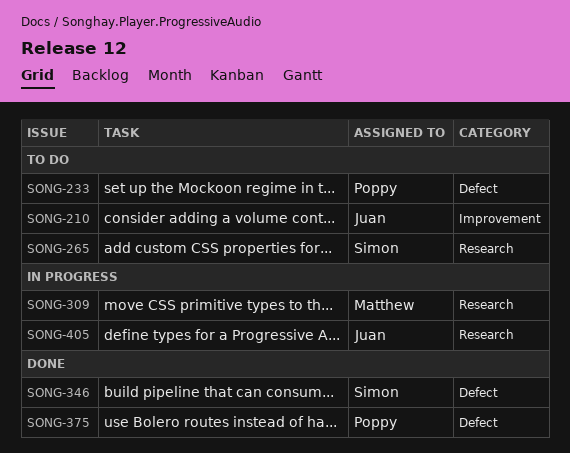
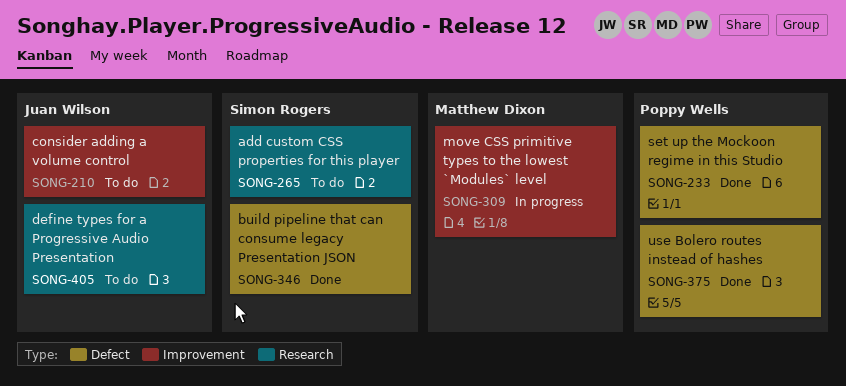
SONG-233, status: To do -> Done
SONG-309, label: Research -> Improvement
SONG-405, status: In progress -> To do

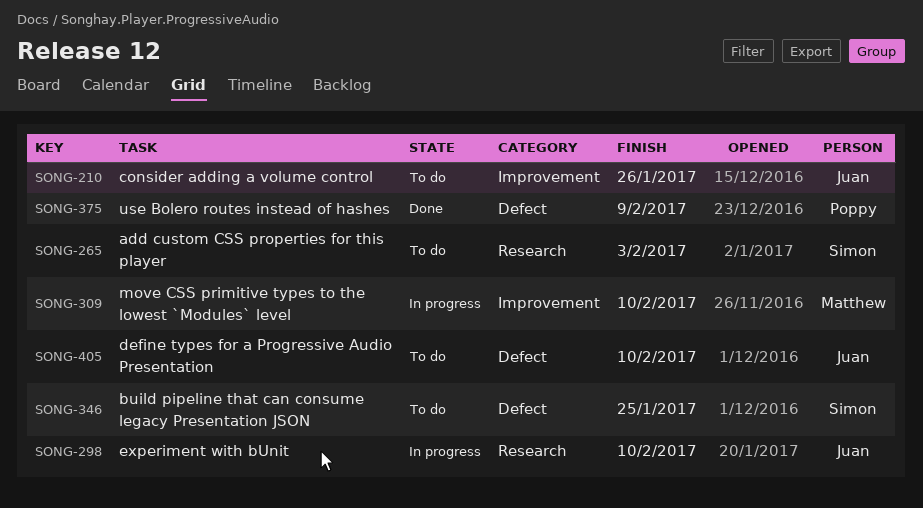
SONG-233: present -> none
SONG-298: none -> present
SONG-346, status: Done -> To do
SONG-405, label: Research -> Defect

